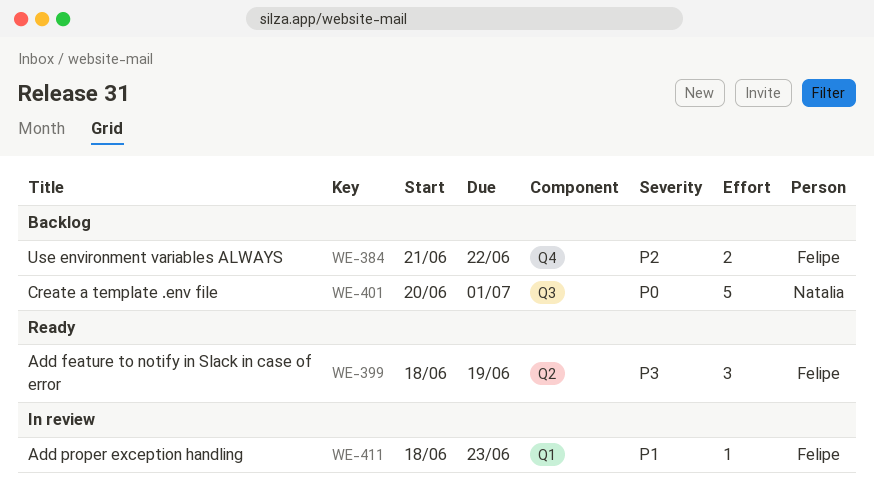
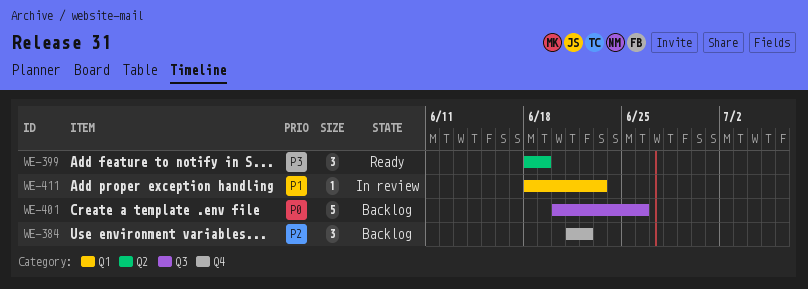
WE-384, estimate: 2 -> 3
WE-401, due: Jul 1 -> Jun 26

